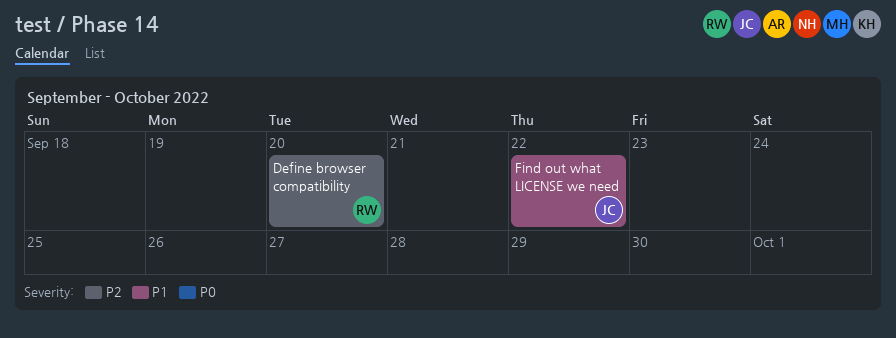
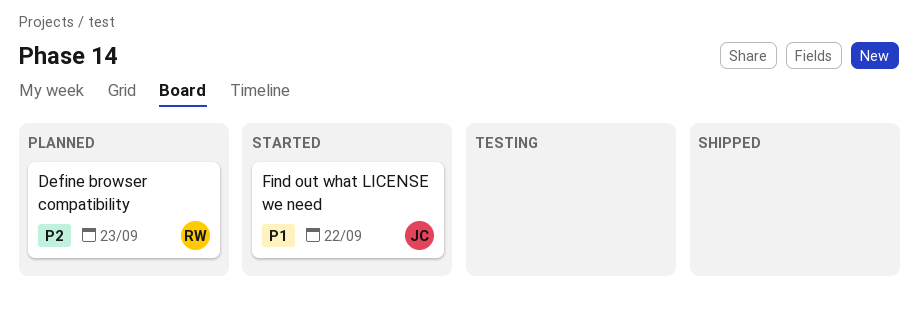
Define browser compatibility, due: Sep 20 -> Sep 23

